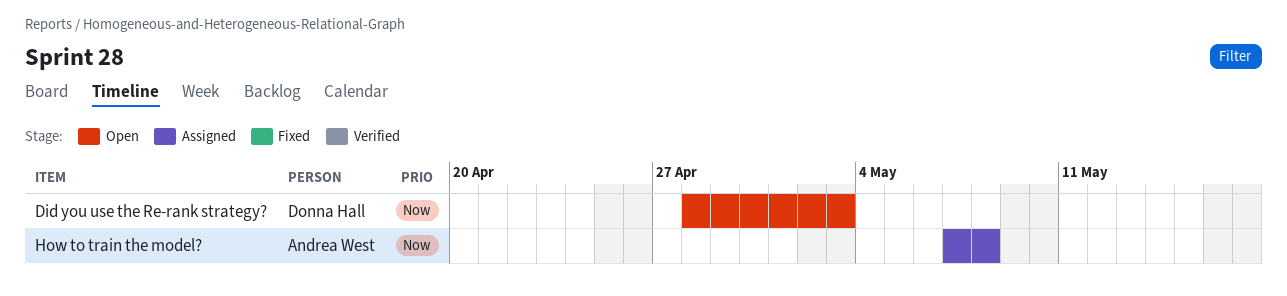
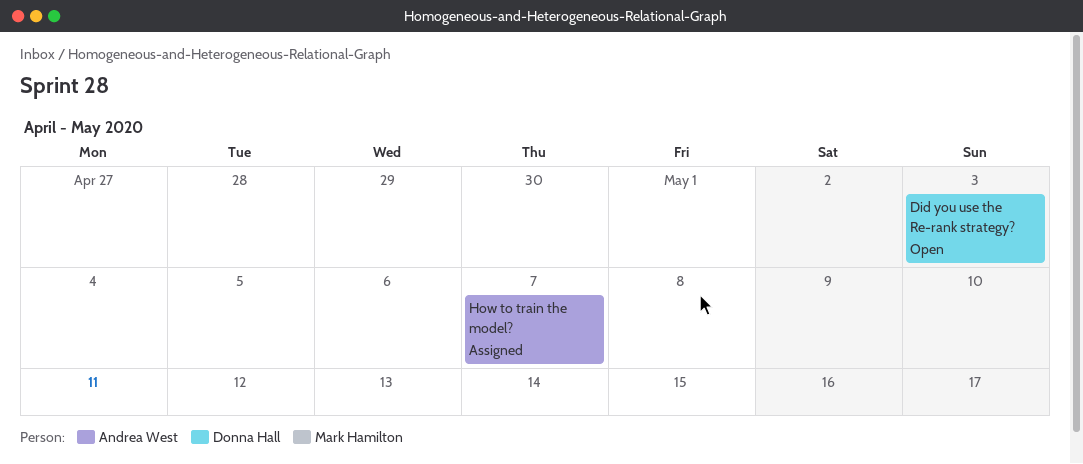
How to train the model?, due: May 8 -> May 7

